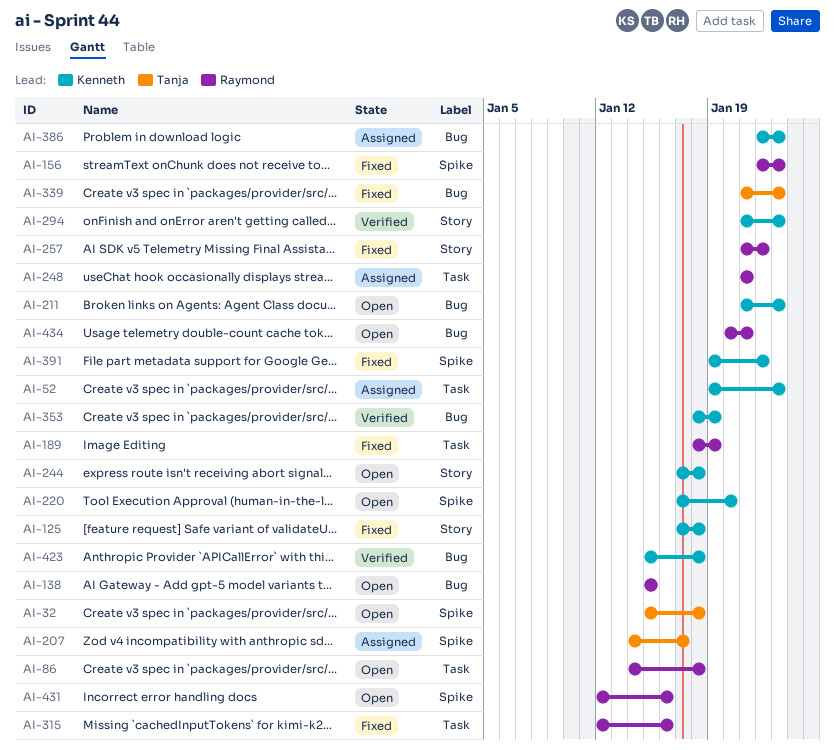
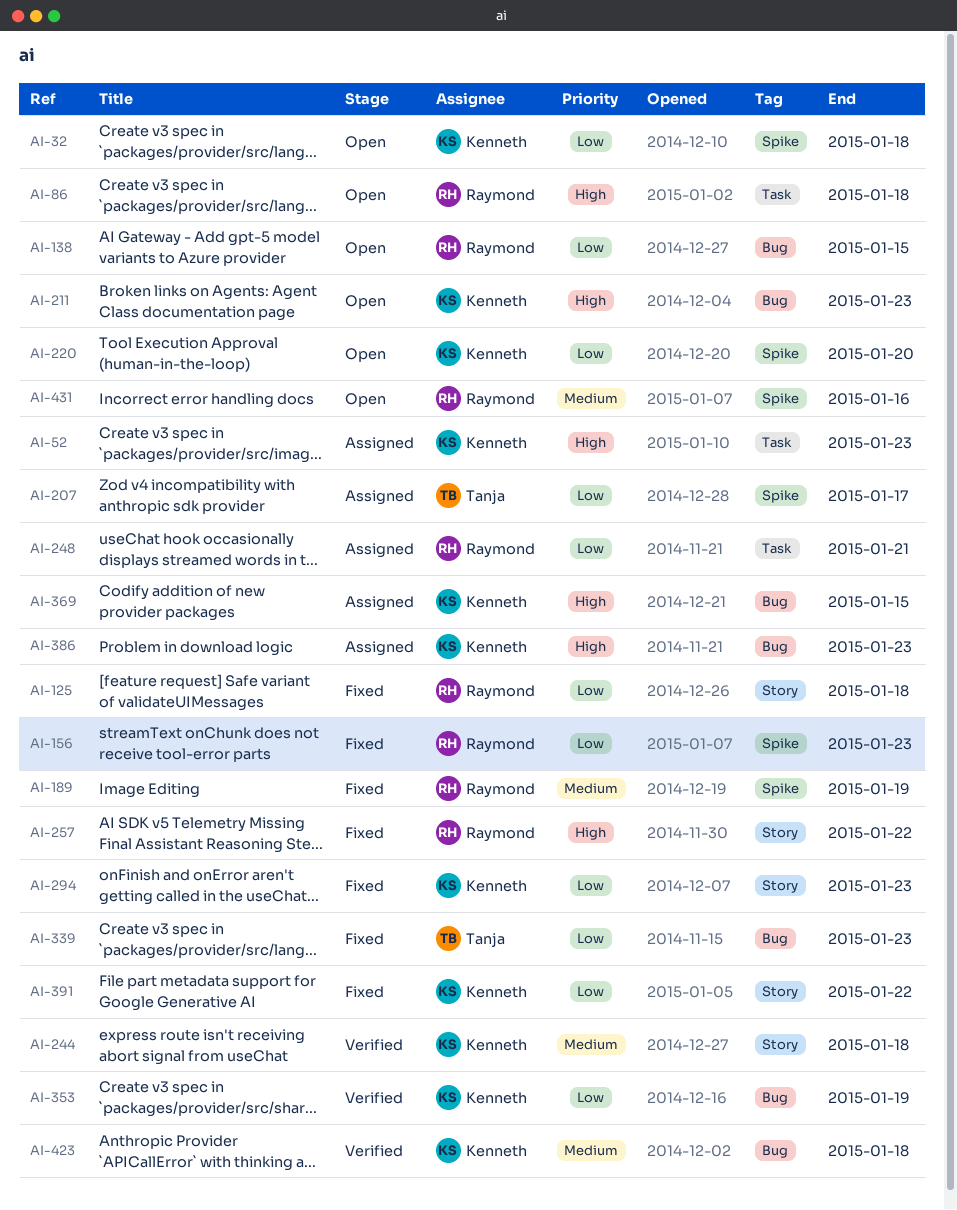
AI-32, owner: Tanja -> Kenneth
AI-125, owner: Kenneth -> Raymond
AI-189, label: Task -> Spike
AI-244, status: Open -> Verified
AI-294, status: Verified -> Fixed
AI-315: present -> none
AI-369: none -> present
AI-391, label: Spike -> Story
AI-434: present -> none

